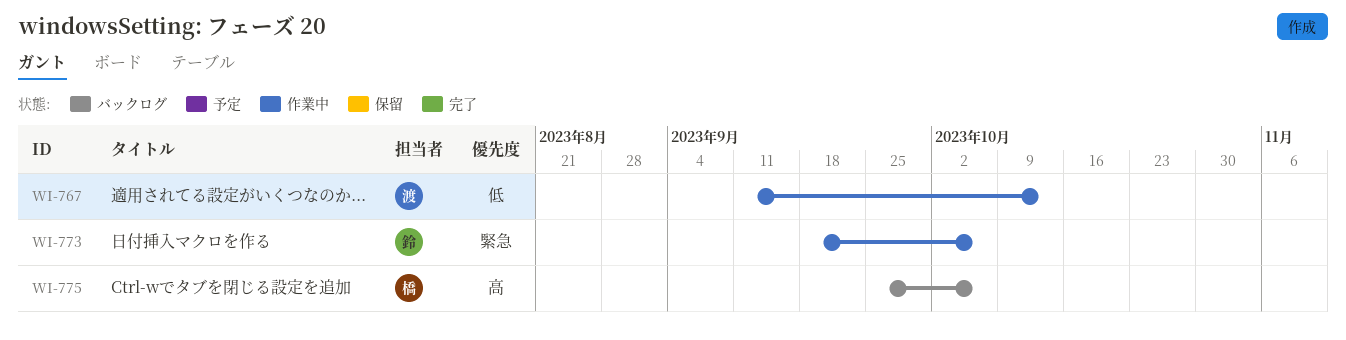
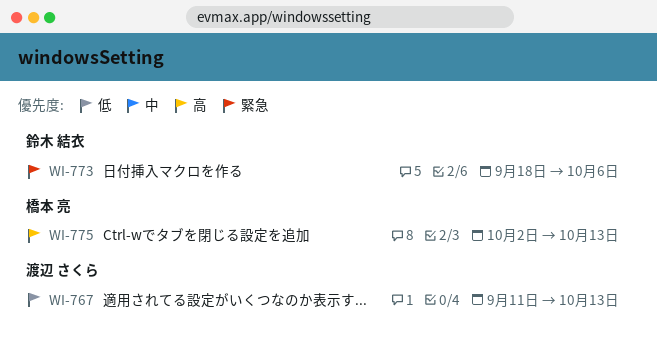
WI-775, start: Sep 25 -> Oct 2
WI-775, due: Oct 6 -> Oct 13

